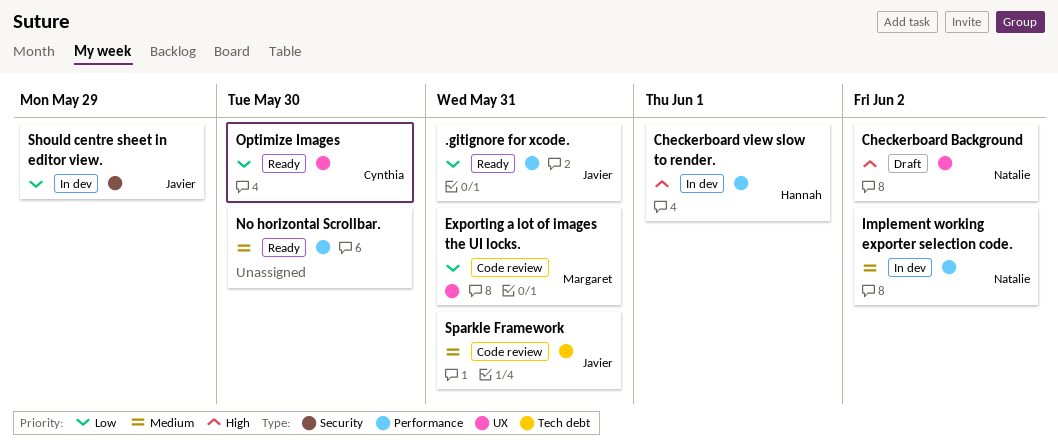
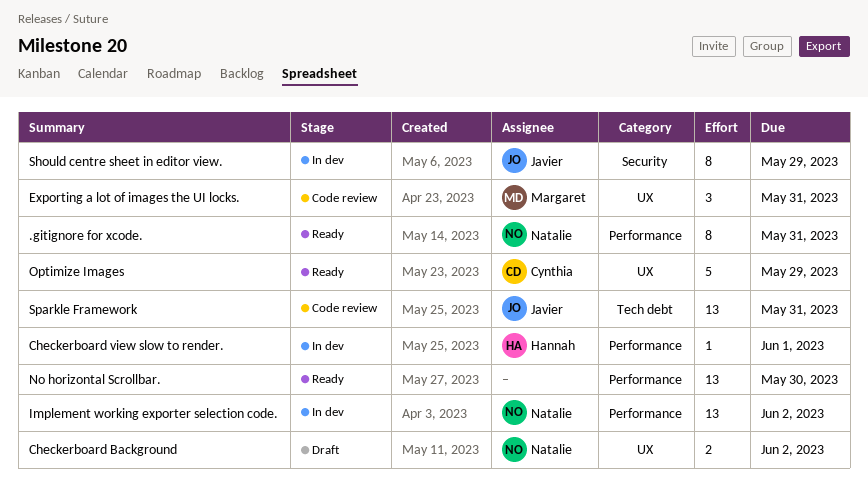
.gitignore for xcode., owner: Javier -> Natalie
Optimize Images, due: May 30 -> May 29

